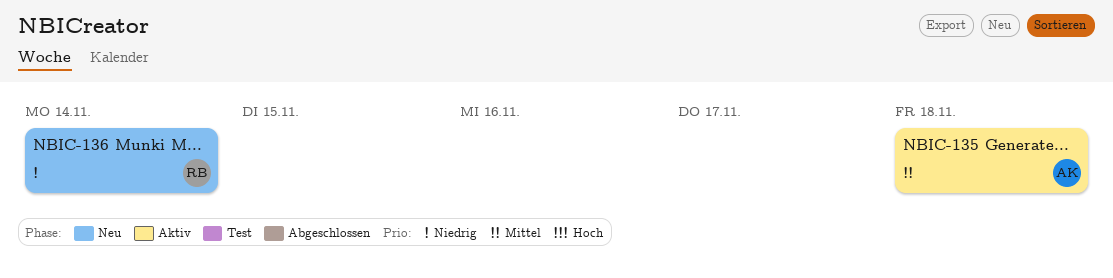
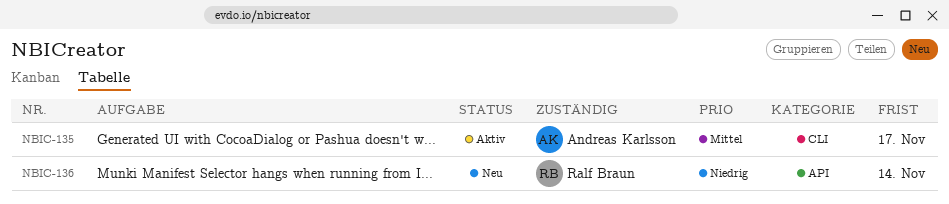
NBIC-135, due: Nov 18 -> Nov 17

